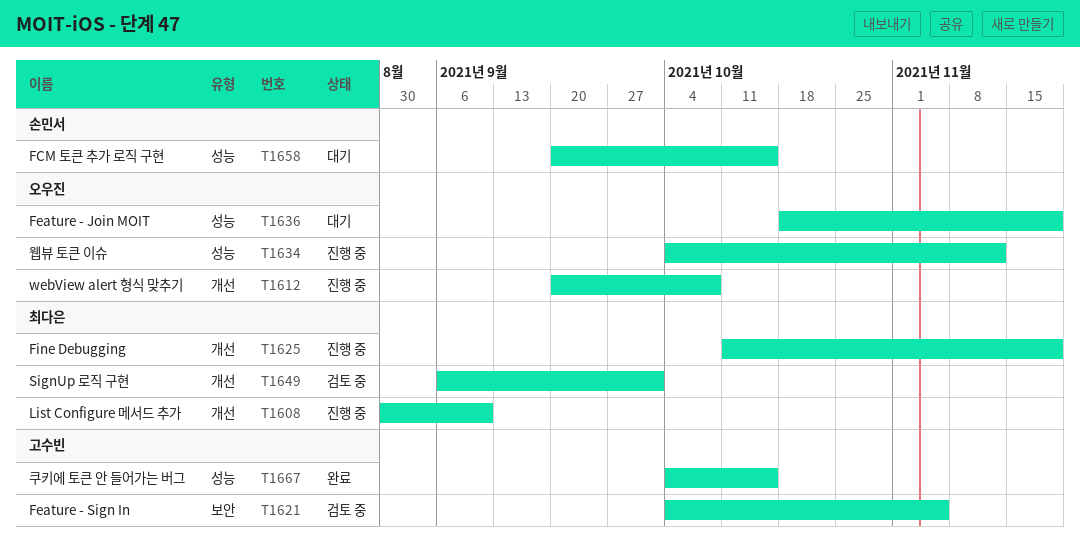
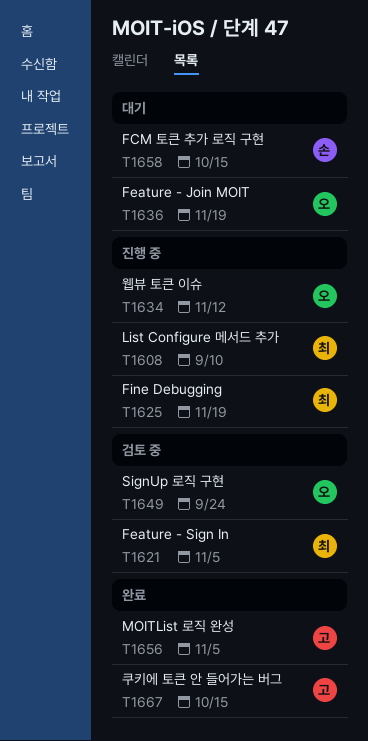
T1612: present -> none
T1621, owner: 고수빈 -> 최다은
T1649, owner: 최다은 -> 오우진
T1649, due: Oct 1 -> Sep 24
T1656: none -> present

